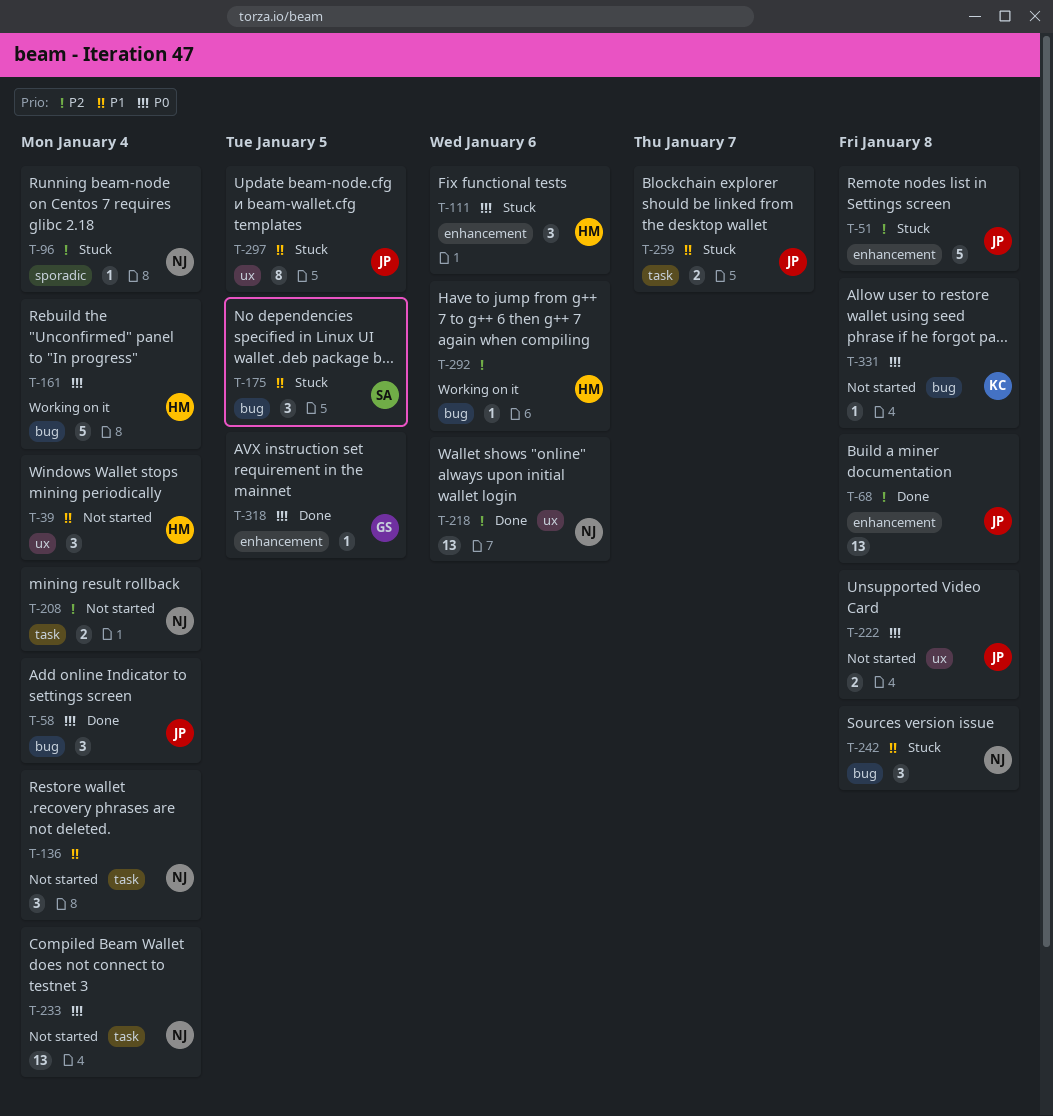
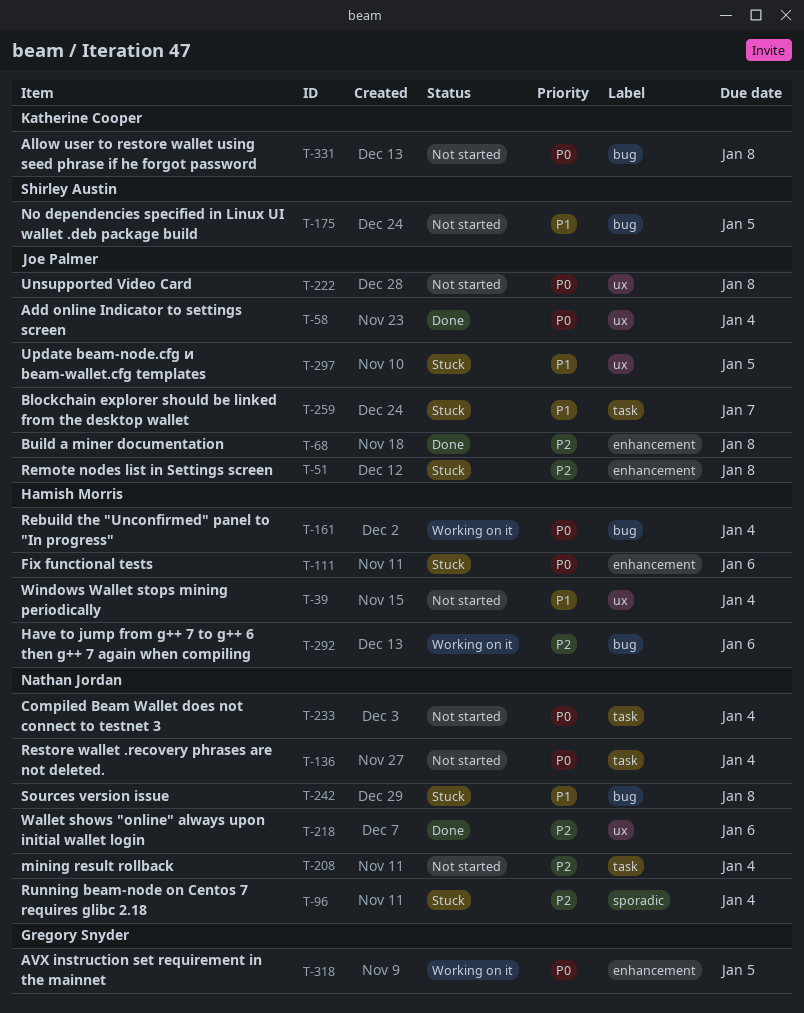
T-58, label: bug -> ux
T-136, priority: P1 -> P0
T-175, status: Stuck -> Not started
T-318, status: Done -> Working on it

